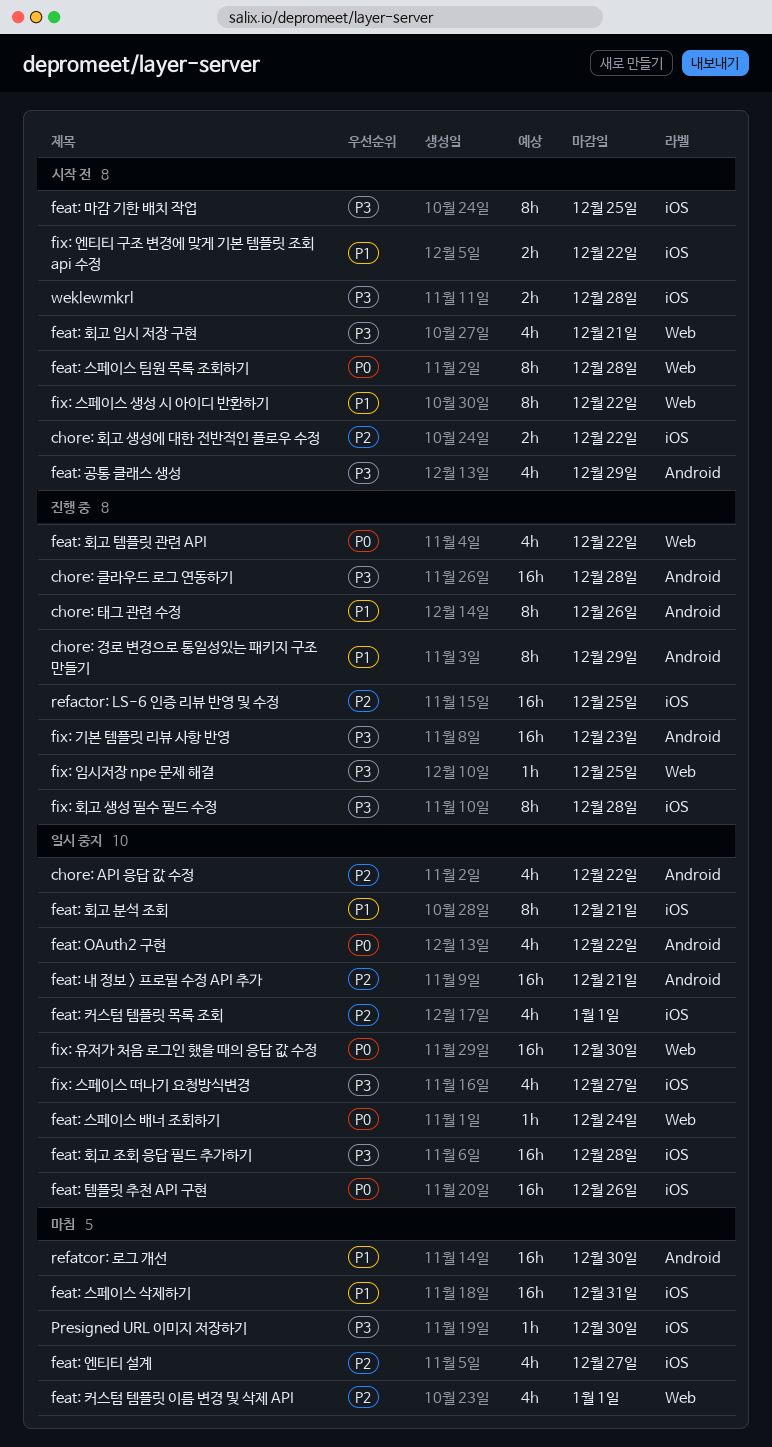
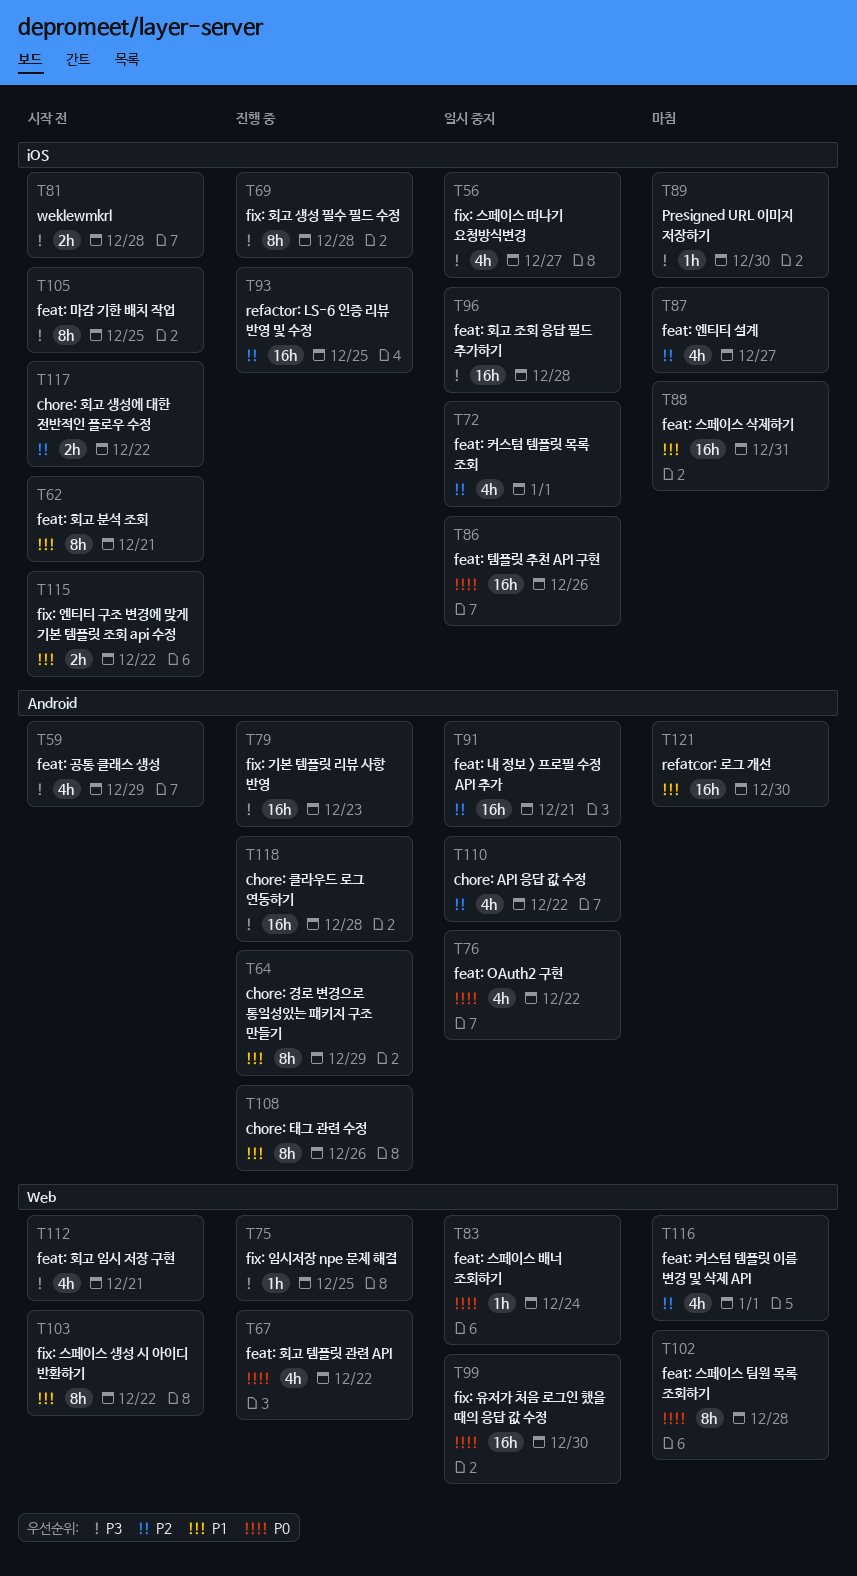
feat: 스페이스 팀원 목록 조회하기, status: 시작 전 -> 마침
feat: 회고 분석 조회, status: 일시 중지 -> 시작 전

